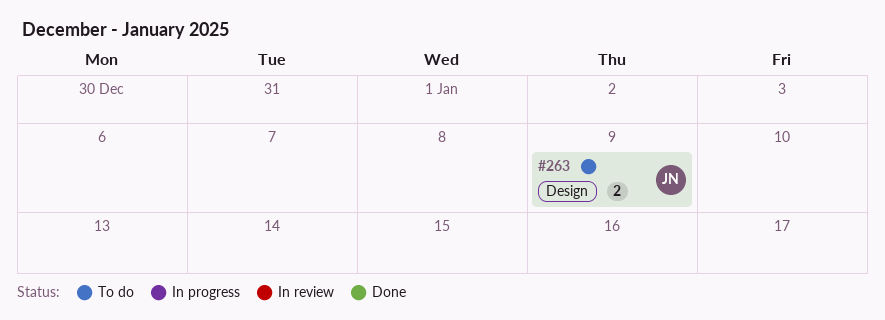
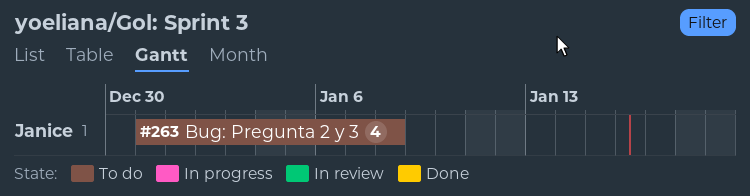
#263, estimate: 2 -> 4
#263, due: Jan 9 -> Jan 8

